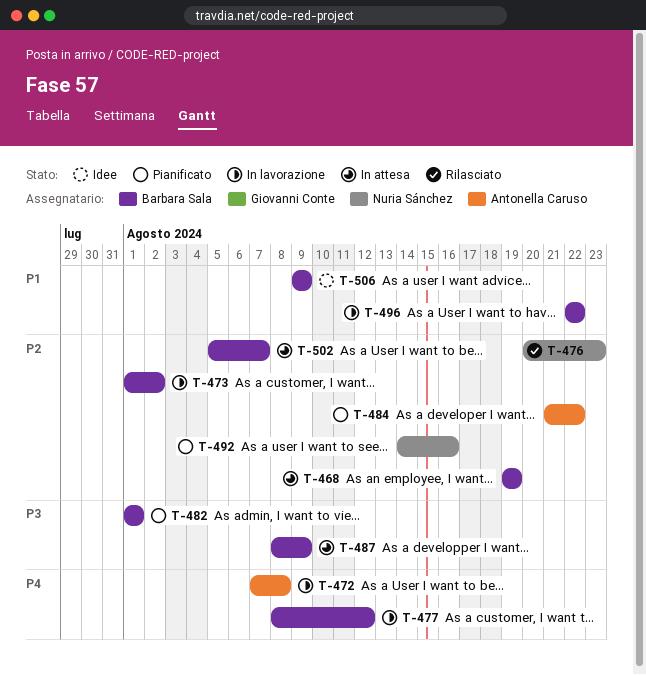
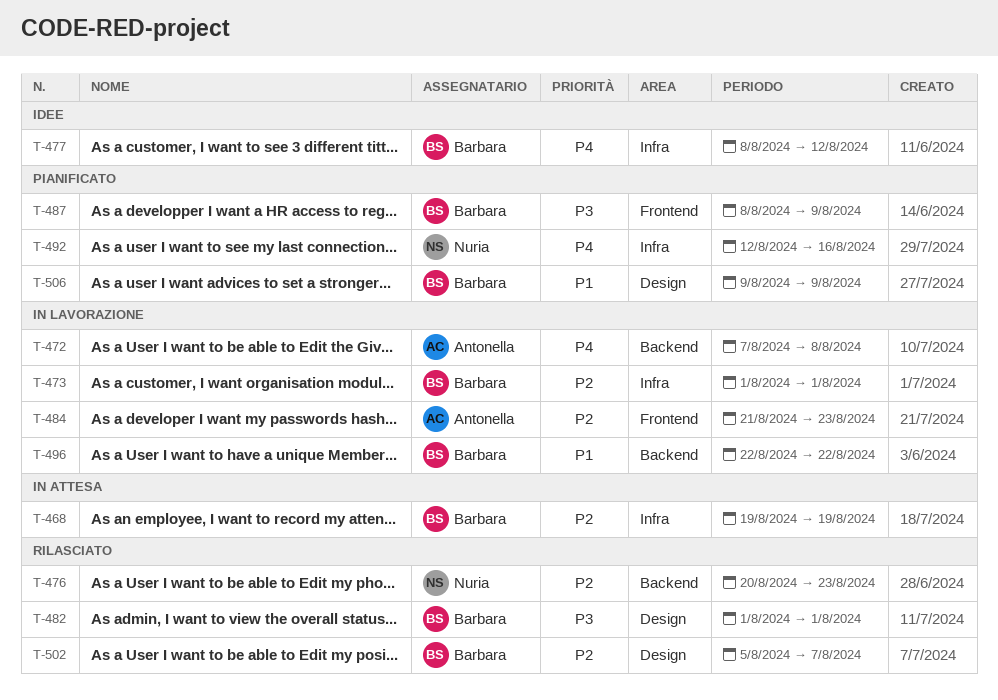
T-473, due: Aug 2 -> Aug 1
T-477, status: In lavorazione -> Idee
T-482, status: Pianificato -> Rilasciato
T-484, status: Pianificato -> In lavorazione
T-484, due: Aug 22 -> Aug 23
T-487, status: In attesa -> Pianificato
T-492, priority: P2 -> P4
T-492, start: Aug 14 -> Aug 12
T-502, status: In attesa -> Rilasciato
T-506, status: Idee -> Pianificato

